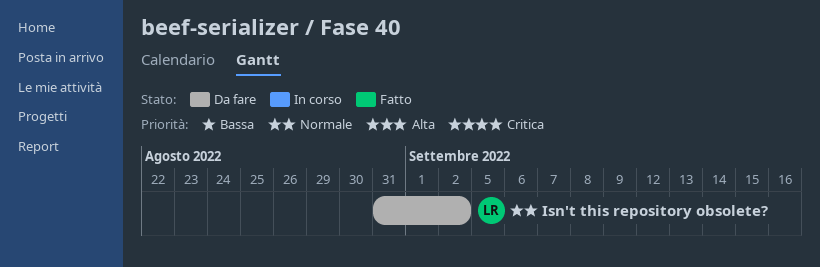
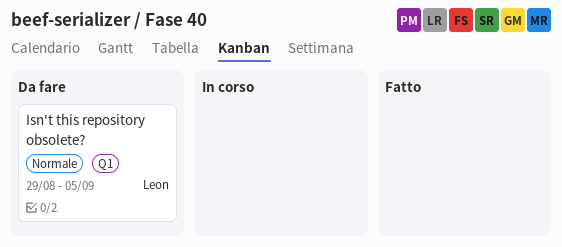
Isn't this repository obsolete?, start: Aug 31 -> Aug 29
Isn't this repository obsolete?, due: Sep 2 -> Sep 5

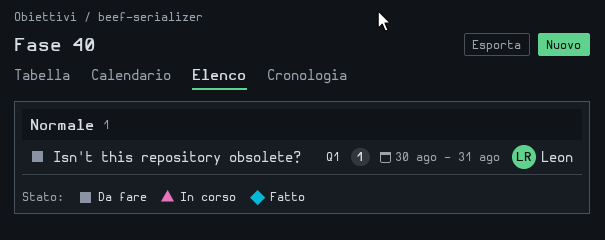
Isn't this repository obsolete?, start: Aug 29 -> Aug 30
Isn't this repository obsolete?, due: Sep 5 -> Aug 31

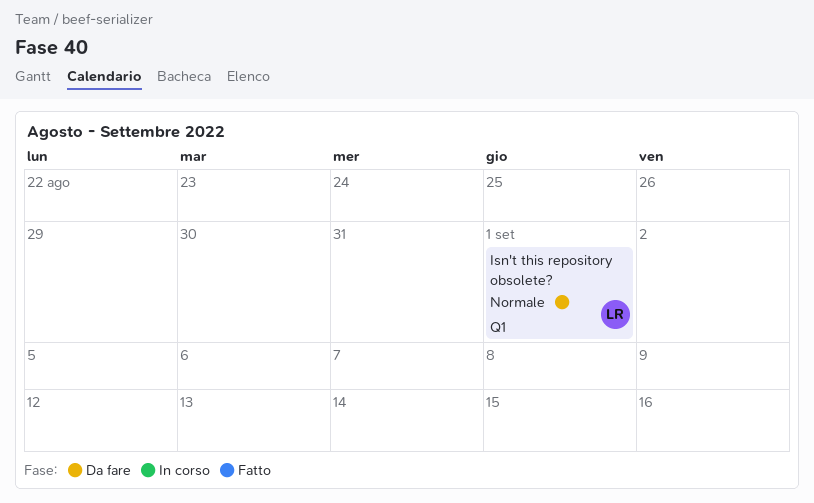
Isn't this repository obsolete?, due: Aug 31 -> Sep 1

